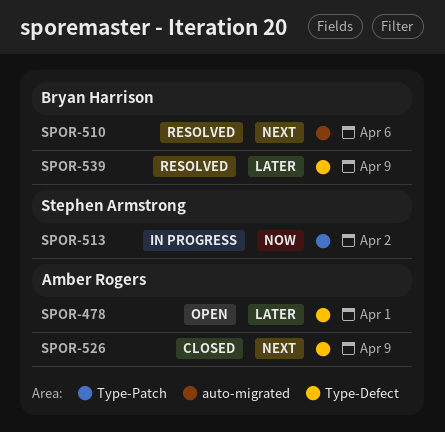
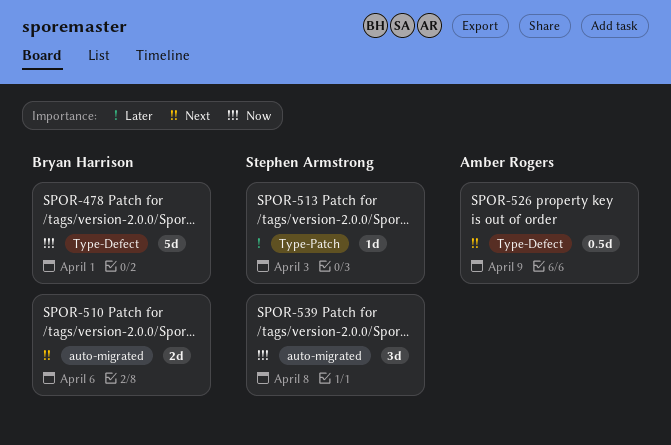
SPOR-478, owner: Amber Rogers -> Bryan Harrison
SPOR-478, priority: Later -> Now
SPOR-513, priority: Now -> Later
SPOR-513, due: Apr 2 -> Apr 3
SPOR-539, owner: Bryan Harrison -> Stephen Armstrong
SPOR-539, priority: Later -> Now
SPOR-539, label: Type-Defect -> auto-migrated
SPOR-539, due: Apr 9 -> Apr 8

